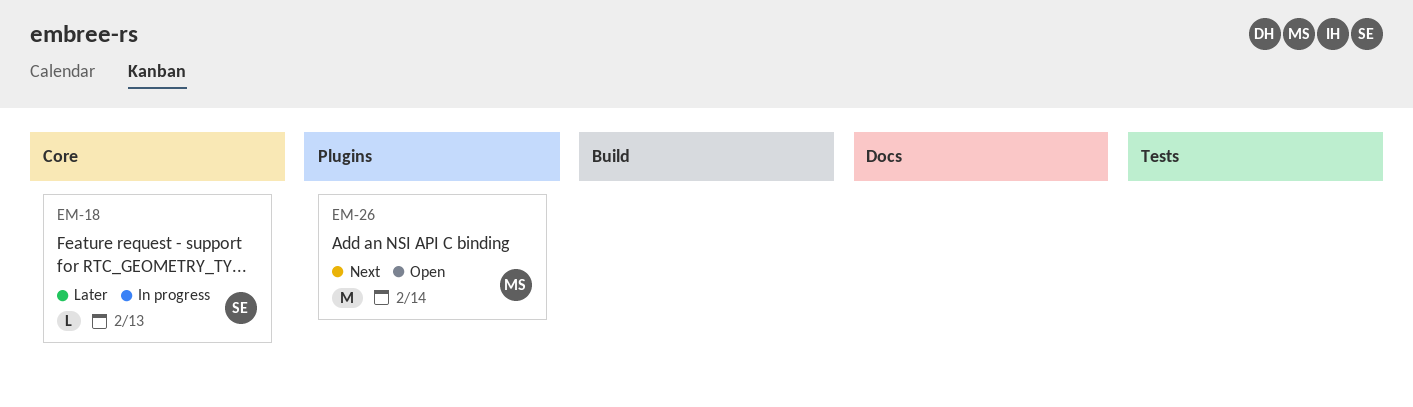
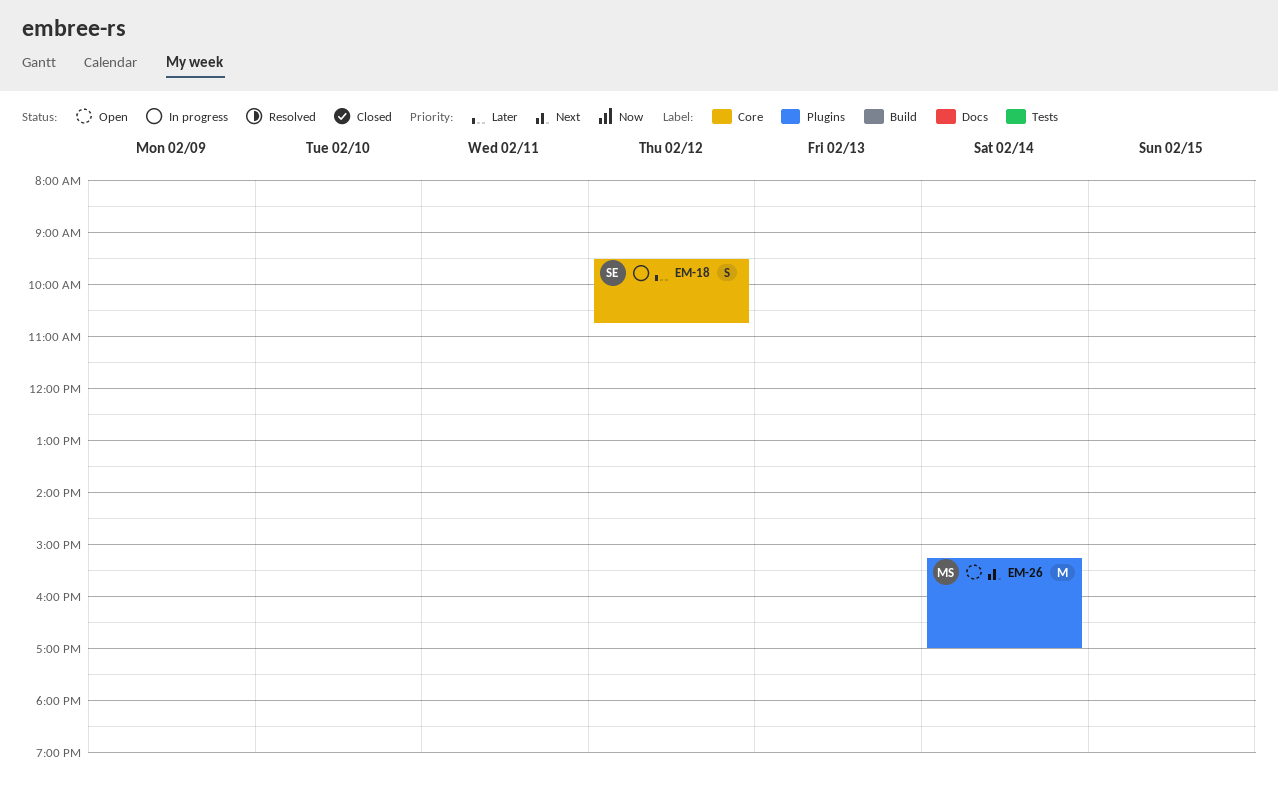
EM-18, estimate: L -> S
EM-18, day: Feb 13 -> Feb 12

